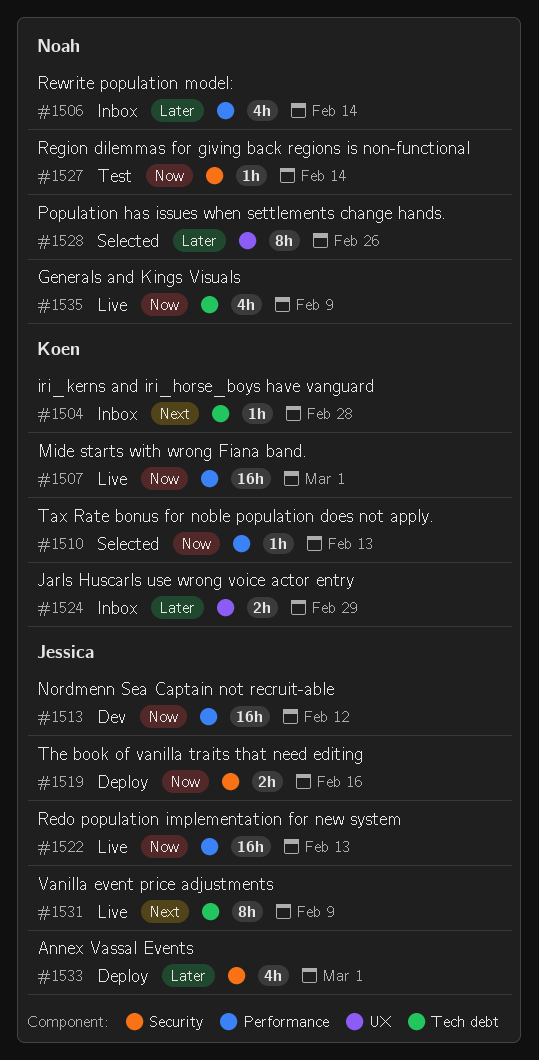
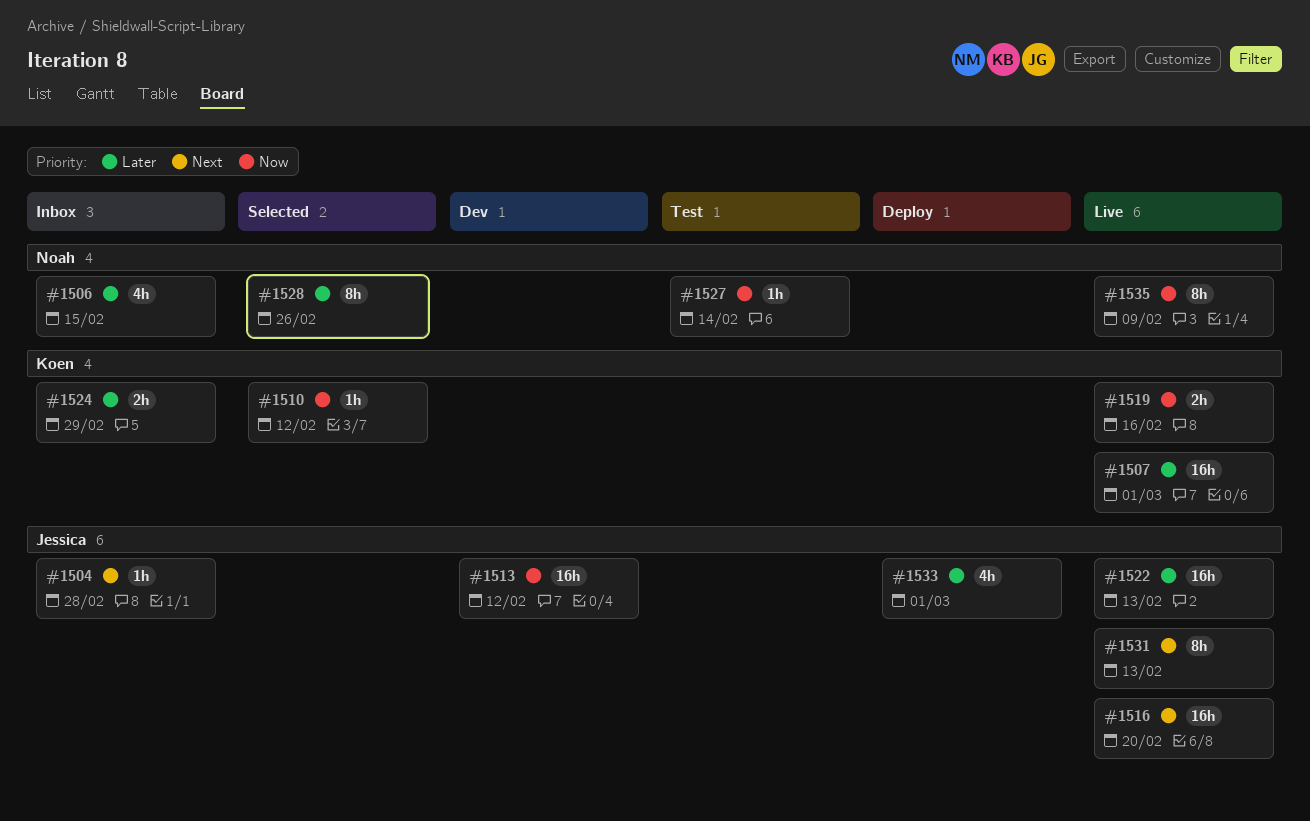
#1504, owner: Koen -> Jessica
#1506, due: Feb 14 -> Feb 15
#1507, priority: Now -> Later
#1510, due: Feb 13 -> Feb 12
#1516: none -> present
#1519, status: Deploy -> Live
#1519, owner: Jessica -> Koen
#1522, priority: Now -> Later
#1531, due: Feb 9 -> Feb 13
#1535, estimate: 4h -> 8h

